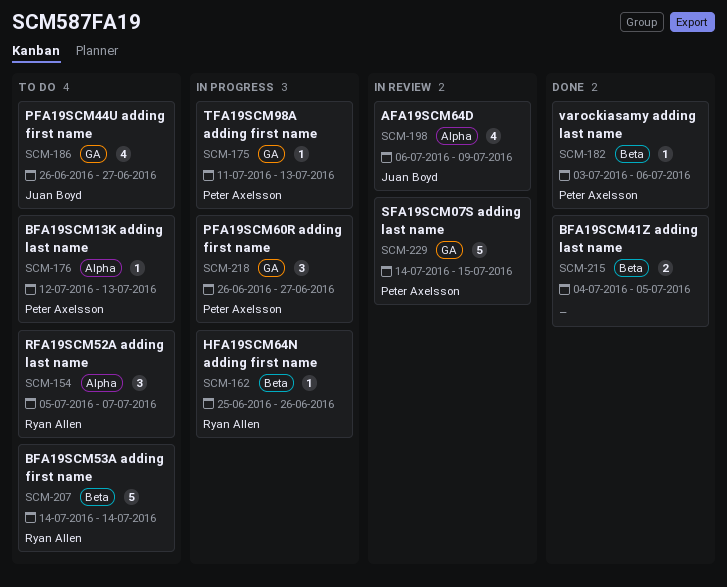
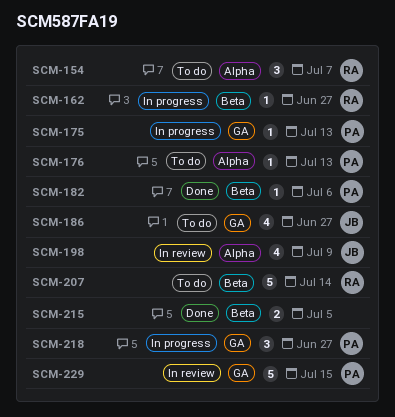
SCM-162, due: Jun 26 -> Jun 27

